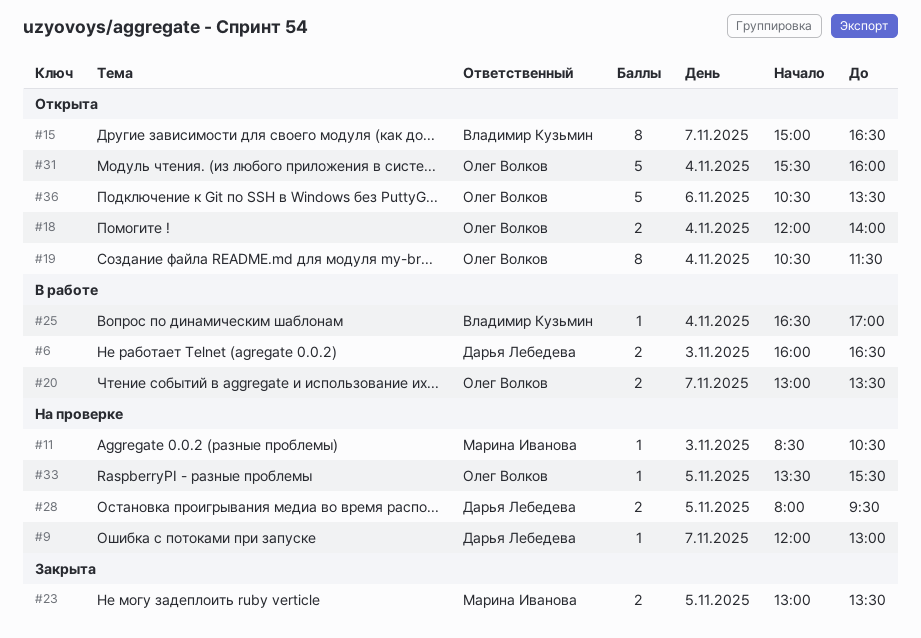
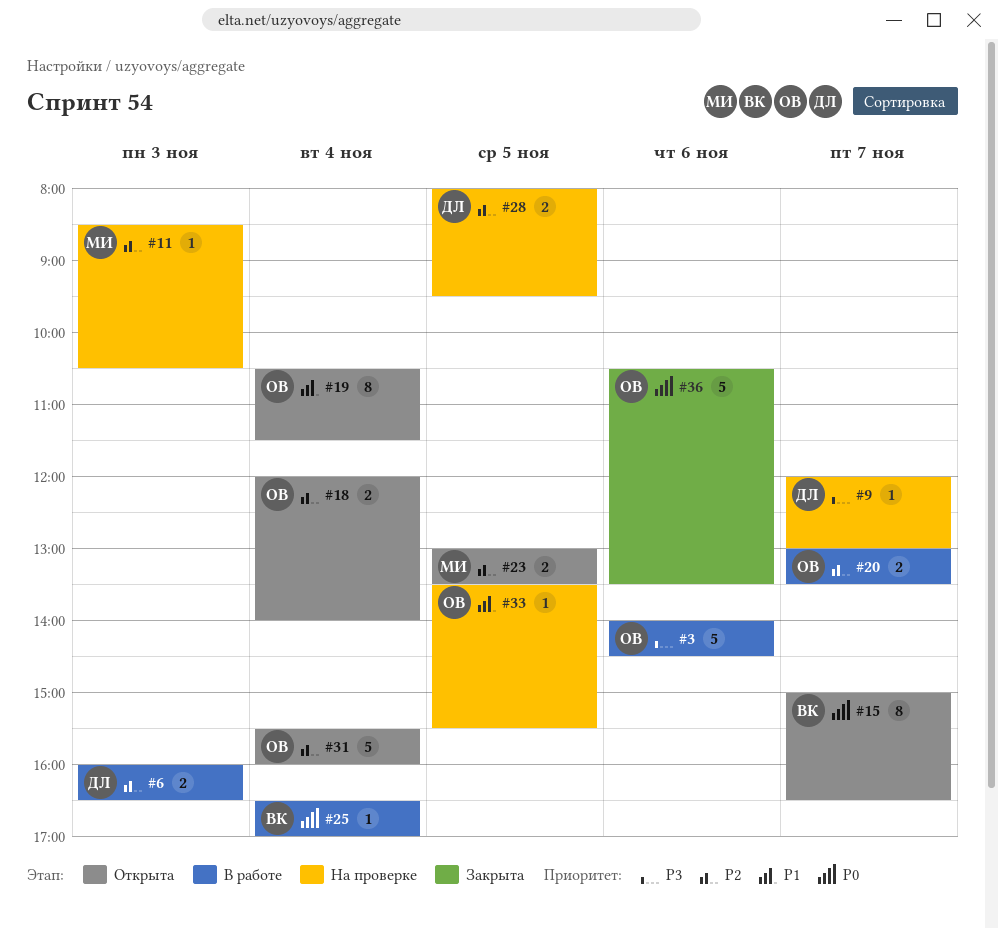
#3: none -> present
#23, status: Закрыта -> Открыта
#36, status: Открыта -> Закрыта

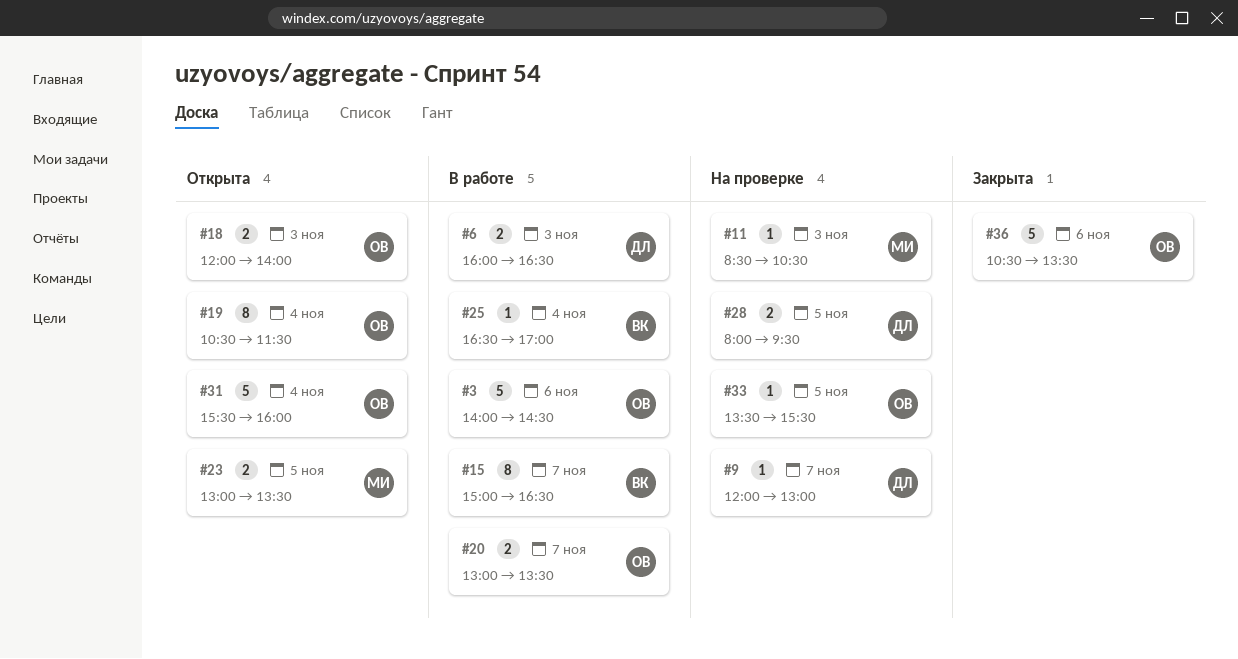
#15, status: Открыта -> В работе
#18, day: Nov 4 -> Nov 3

